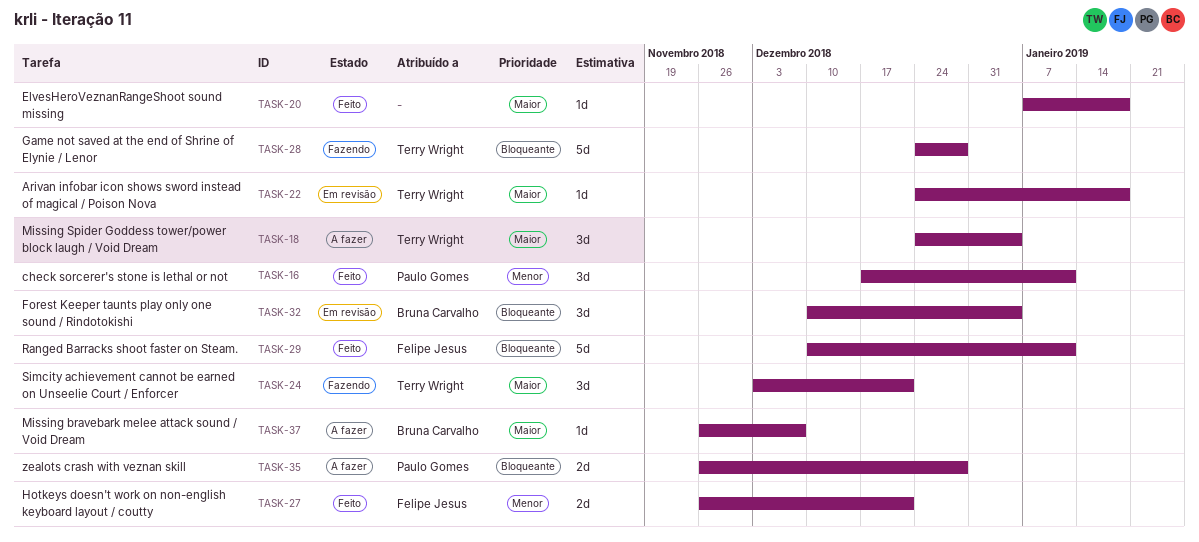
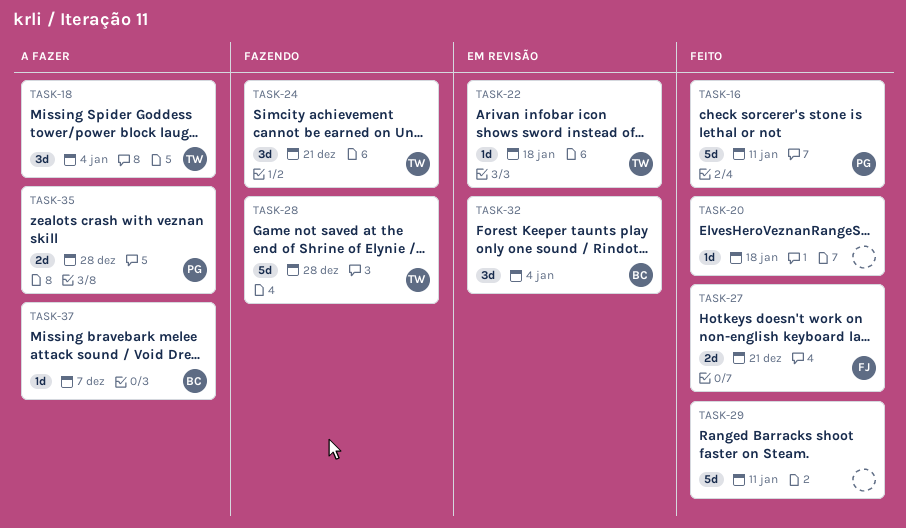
TASK-16, estimate: 3d -> 5d
TASK-29, owner: Felipe Jesus -> none

